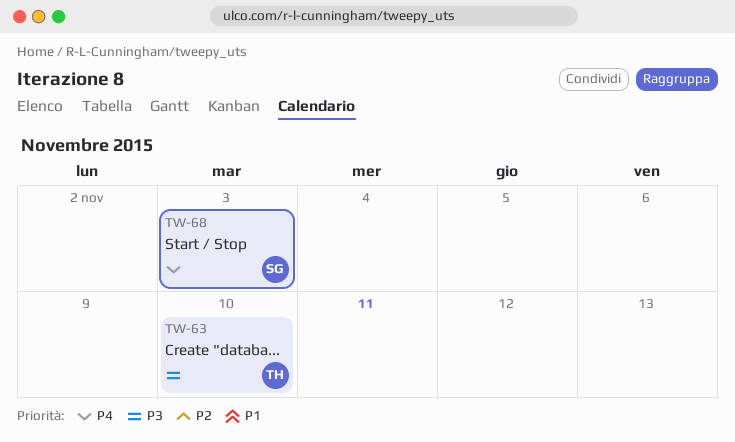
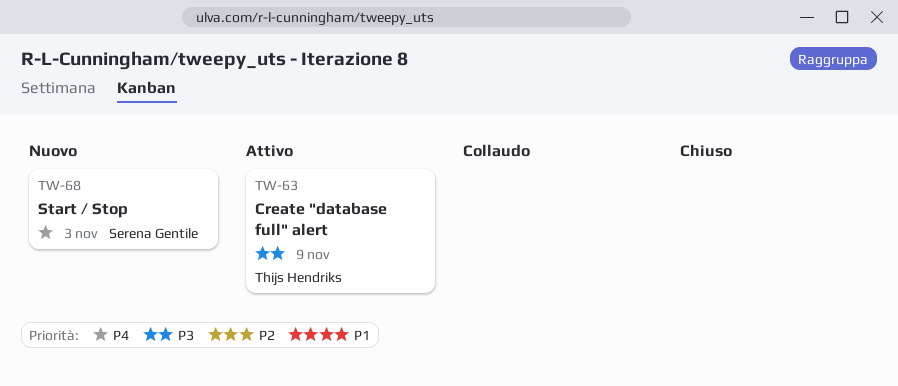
TW-63, due: Nov 10 -> Nov 9

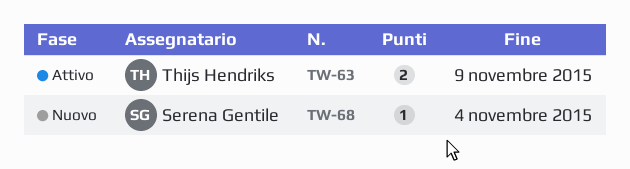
TW-68, due: Nov 3 -> Nov 4

